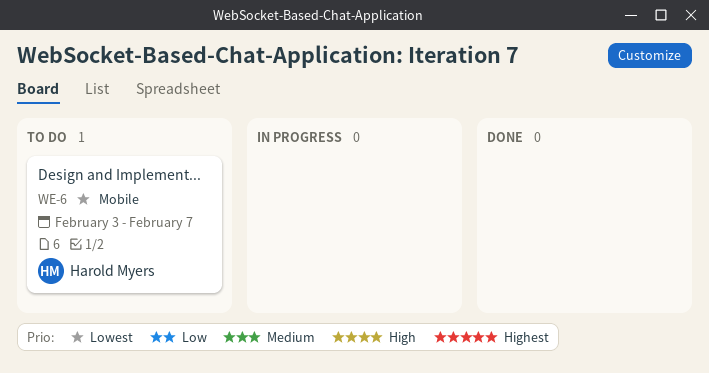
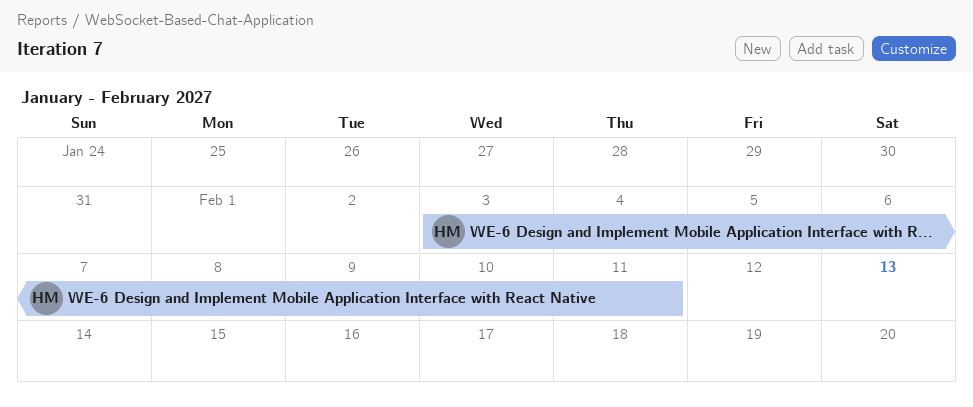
WE-6, due: Feb 7 -> Feb 11

